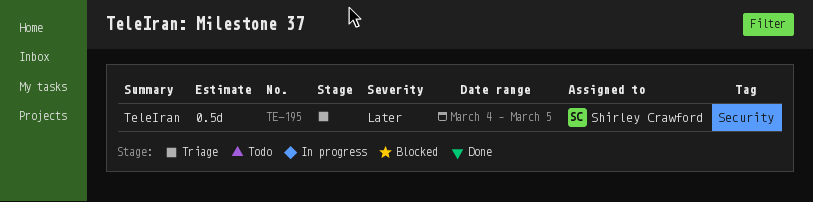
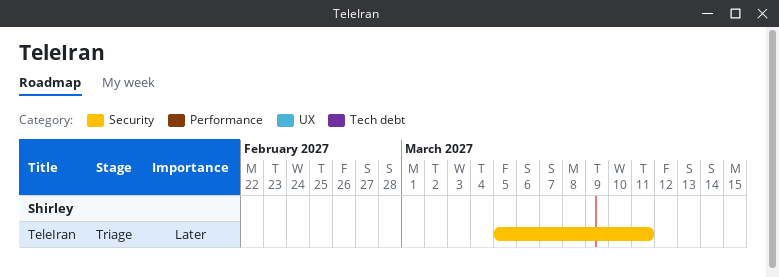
TeleIran, start: Mar 4 -> Mar 5
TeleIran, due: Mar 5 -> Mar 11

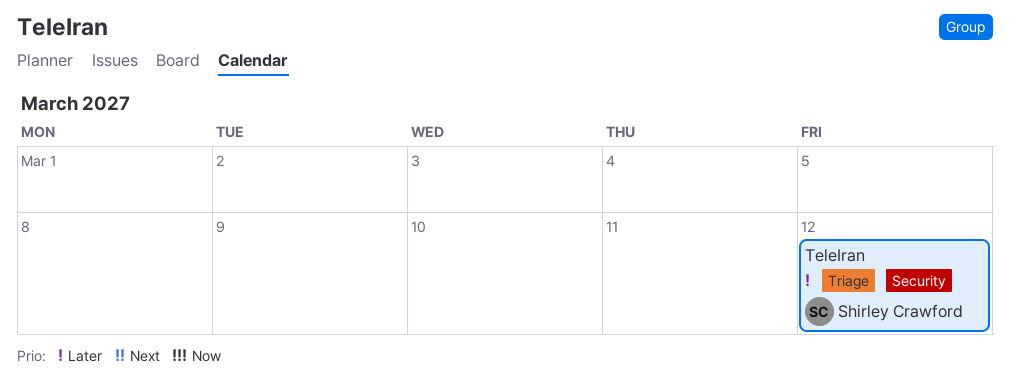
TeleIran, due: Mar 11 -> Mar 12

